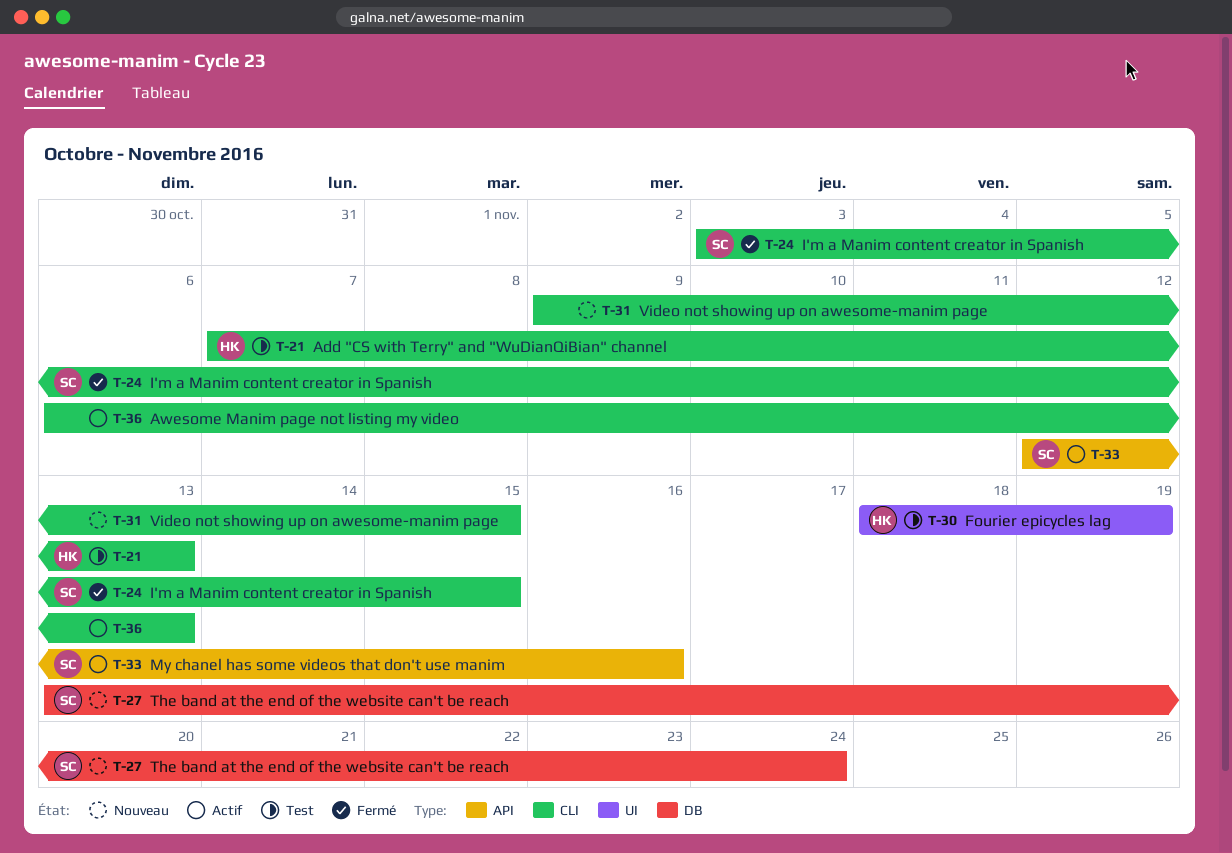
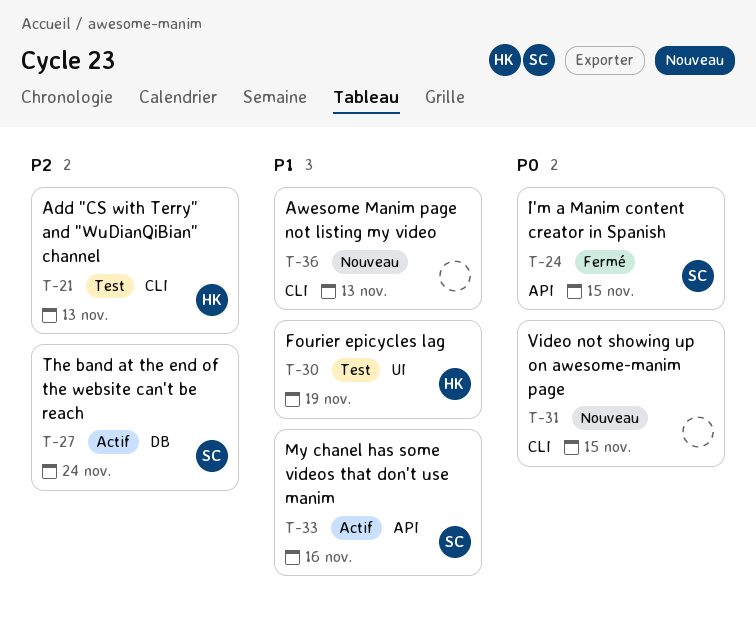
T-24, label: CLI -> API
T-27, status: Nouveau -> Actif
T-36, status: Actif -> Nouveau

